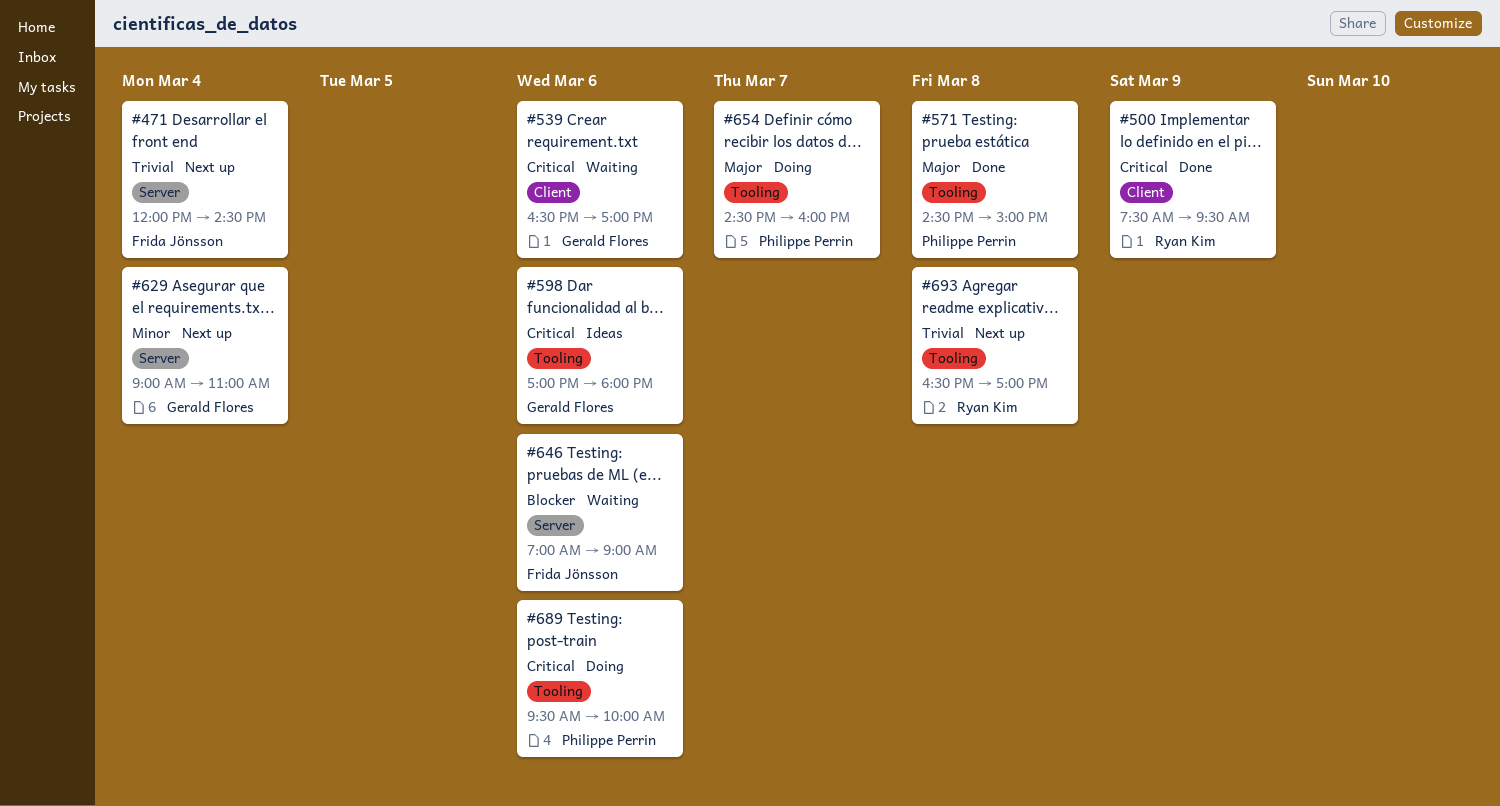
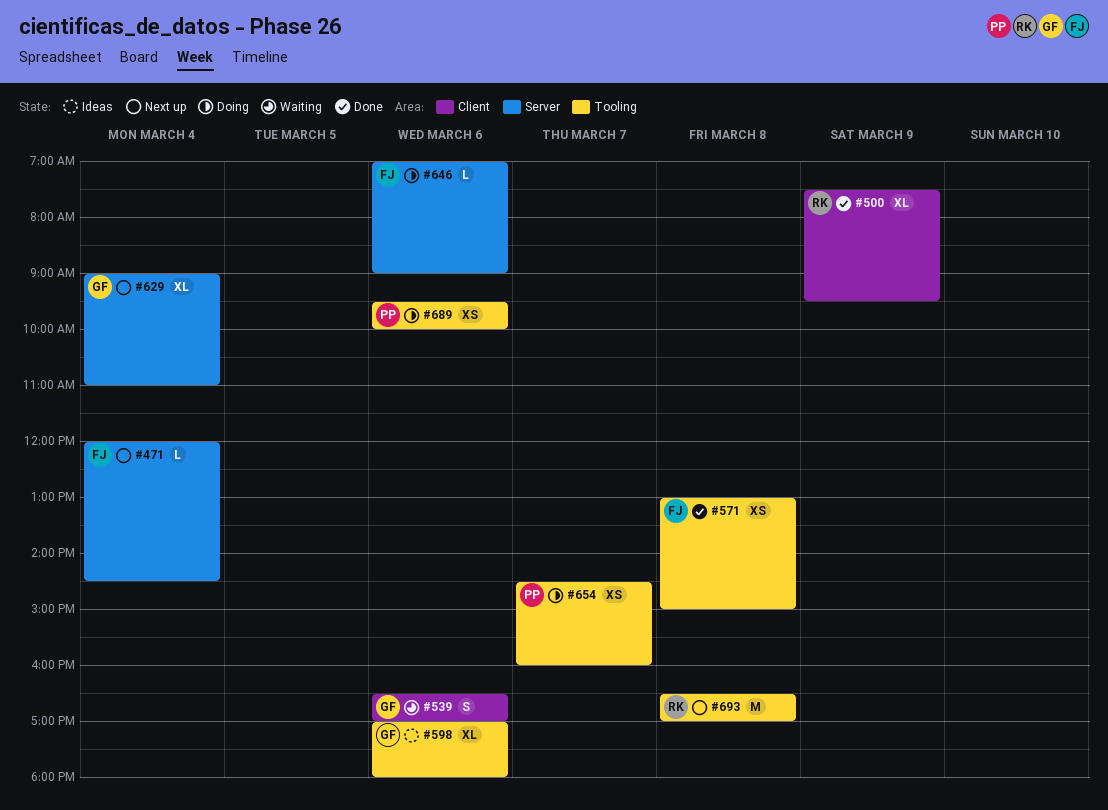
#571, owner: Philippe Perrin -> Frida Jönsson
#571, begins: 14:30 -> 13:00
#646, status: Waiting -> Doing

